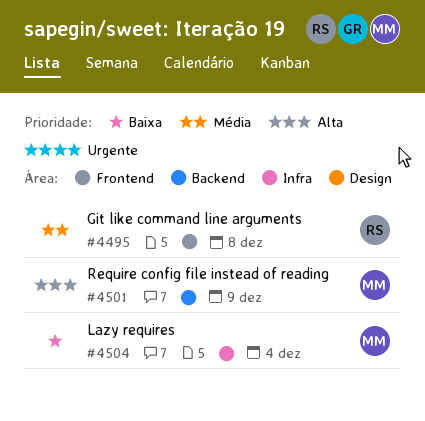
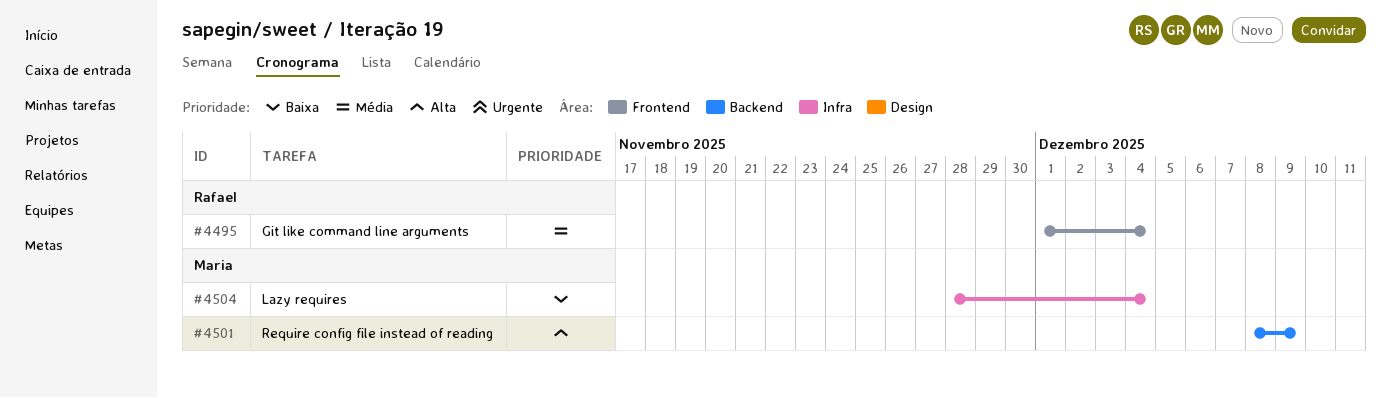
#4495, due: Dec 8 -> Dec 4

